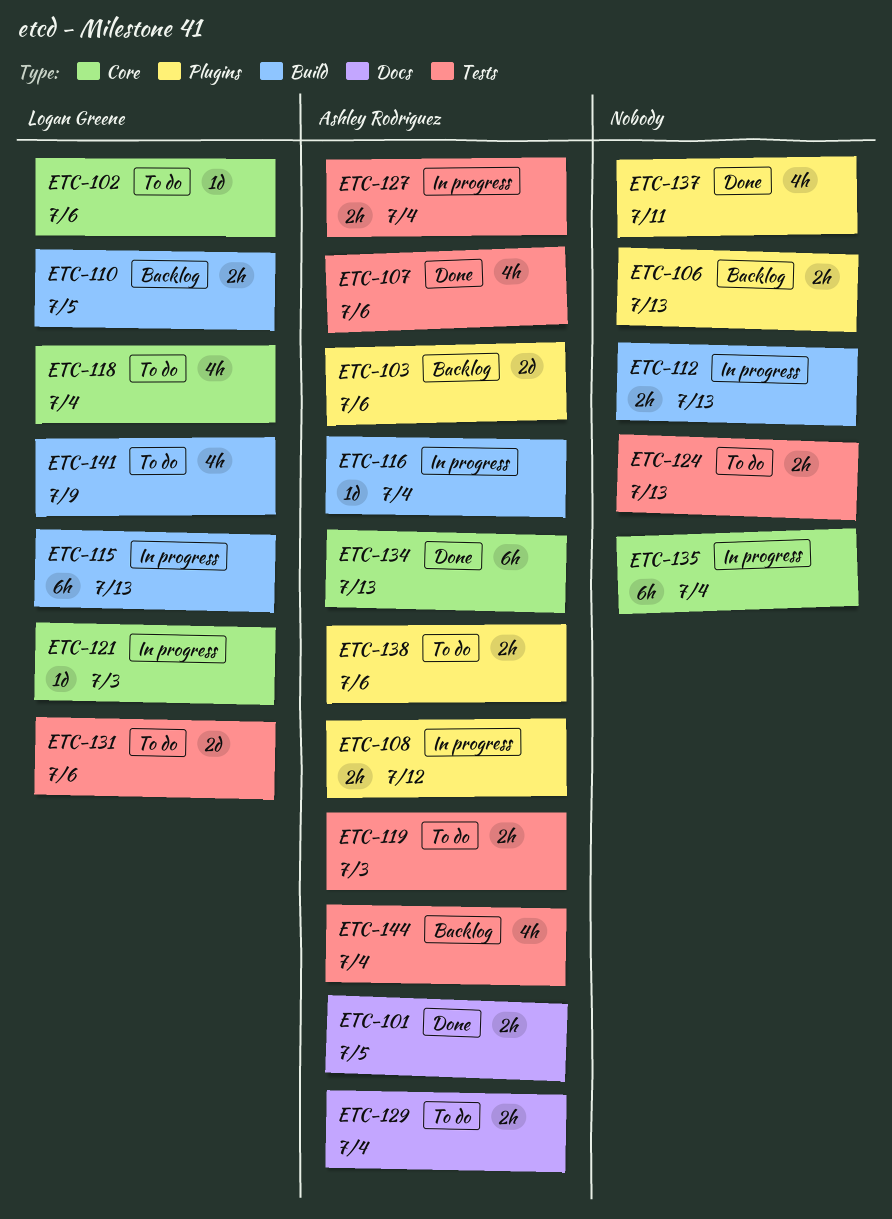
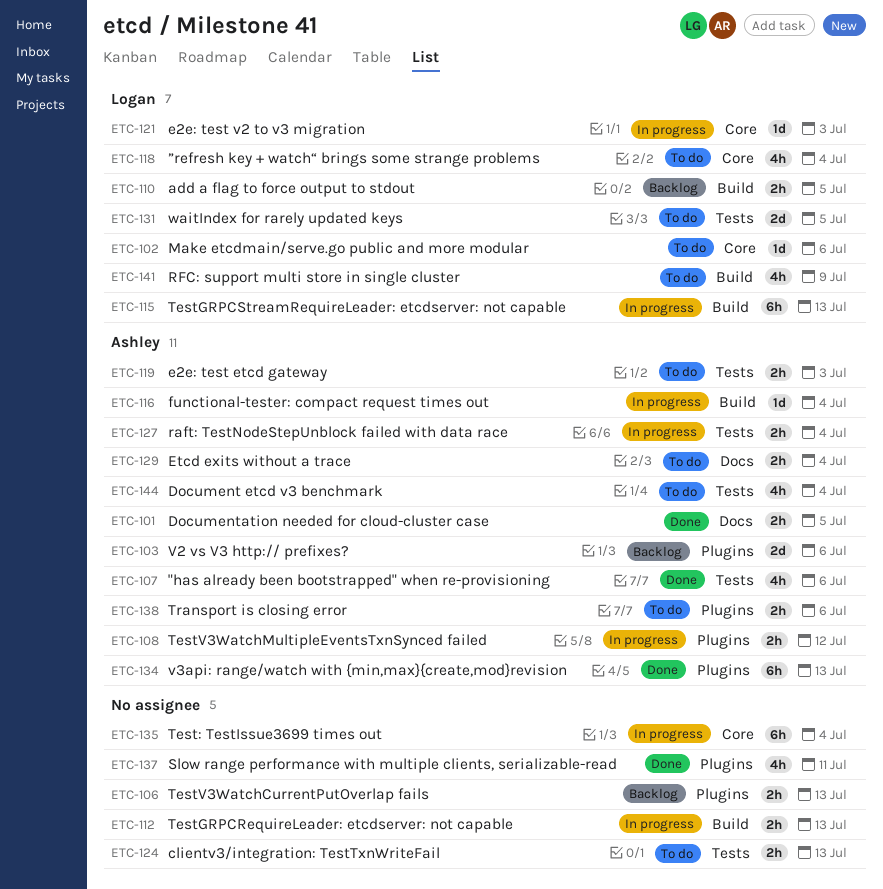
ETC-131, due: Jul 6 -> Jul 5
ETC-134, label: Core -> Plugins
ETC-144, status: Backlog -> To do

